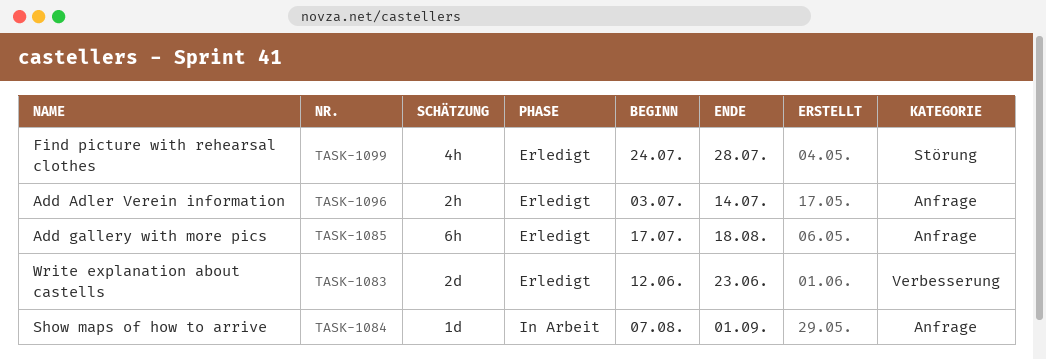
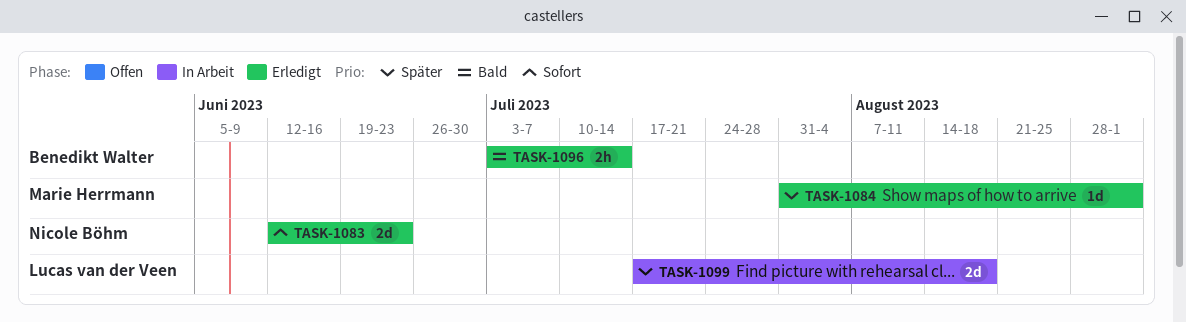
TASK-1084, status: In Arbeit -> Erledigt
TASK-1084, start: Aug 7 -> Jul 31
TASK-1085: present -> none
TASK-1099, status: Erledigt -> In Arbeit
TASK-1099, estimate: 4h -> 2d
TASK-1099, start: Jul 24 -> Jul 17
TASK-1099, due: Jul 28 -> Aug 18

